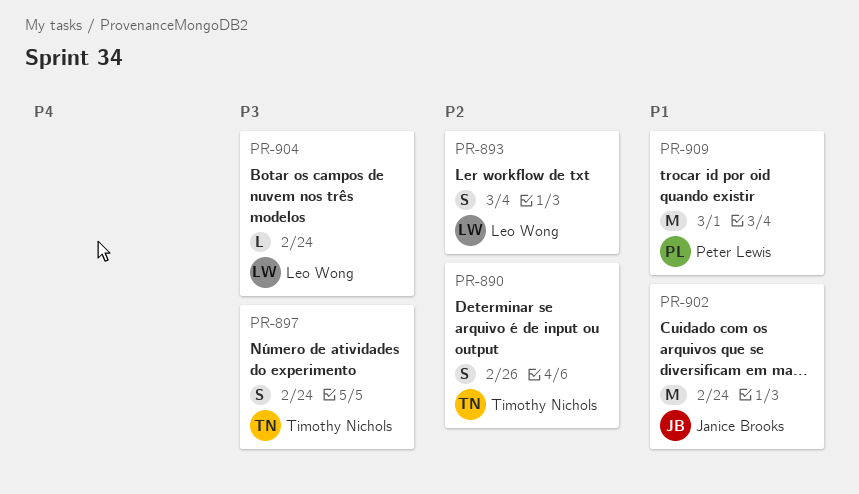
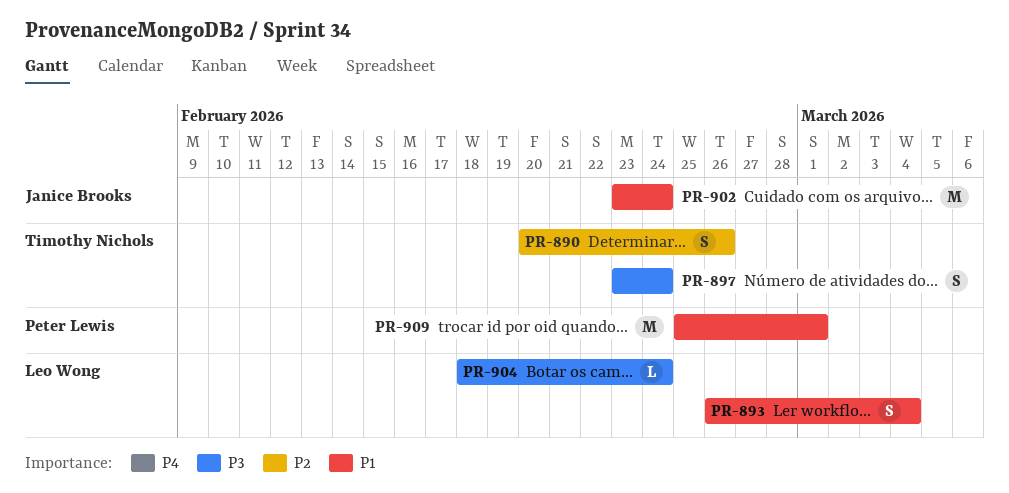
PR-893, priority: P2 -> P1

